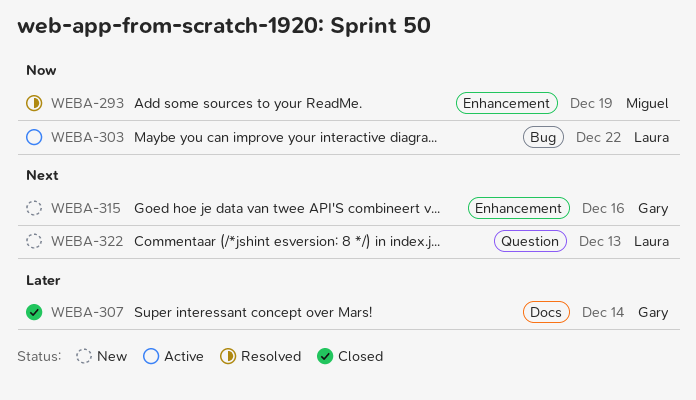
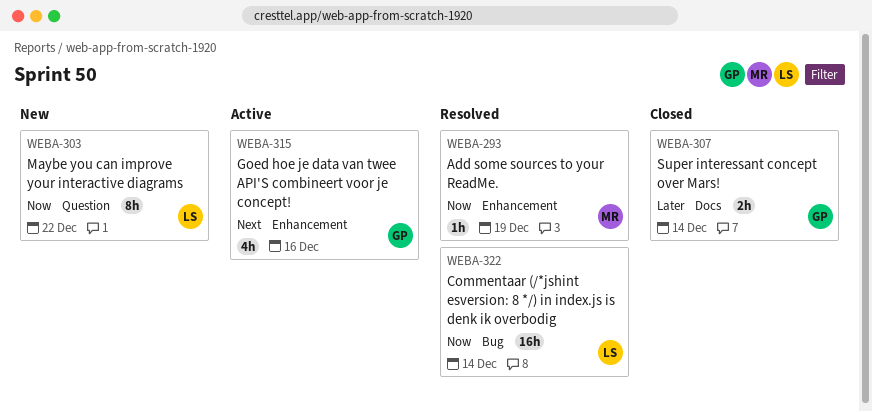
WEBA-303, status: Active -> New
WEBA-303, label: Bug -> Question
WEBA-315, status: New -> Active
WEBA-322, status: New -> Resolved
WEBA-322, priority: Next -> Now
WEBA-322, label: Question -> Bug
WEBA-322, due: Dec 13 -> Dec 14

